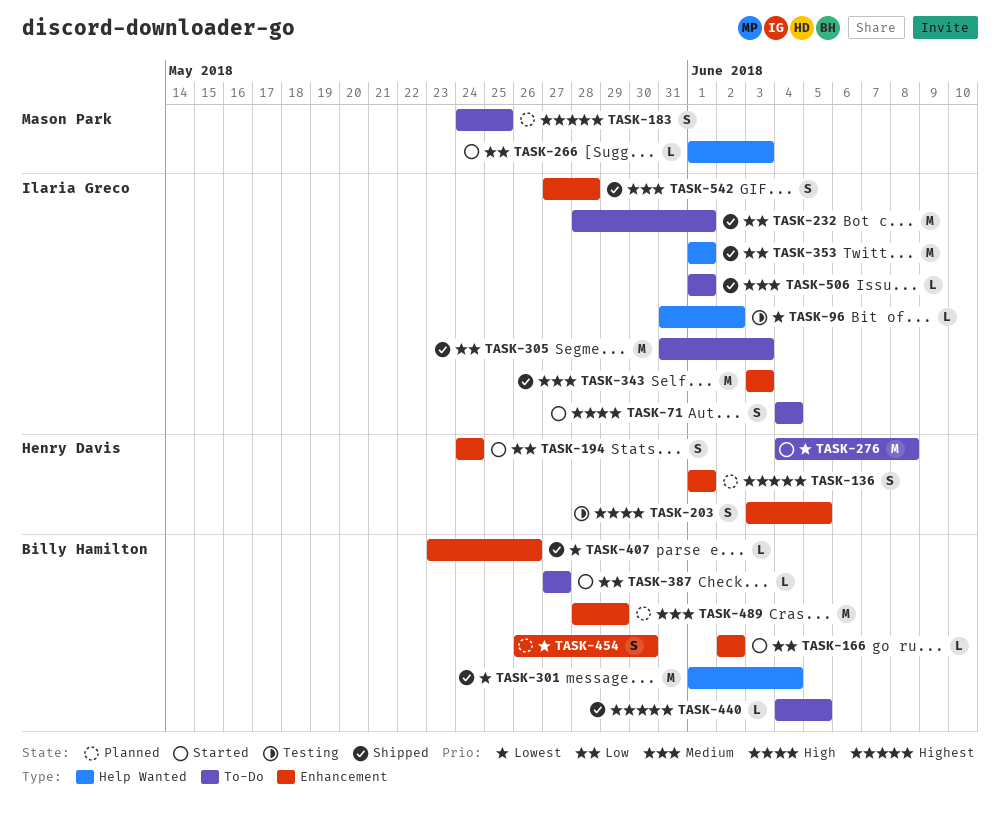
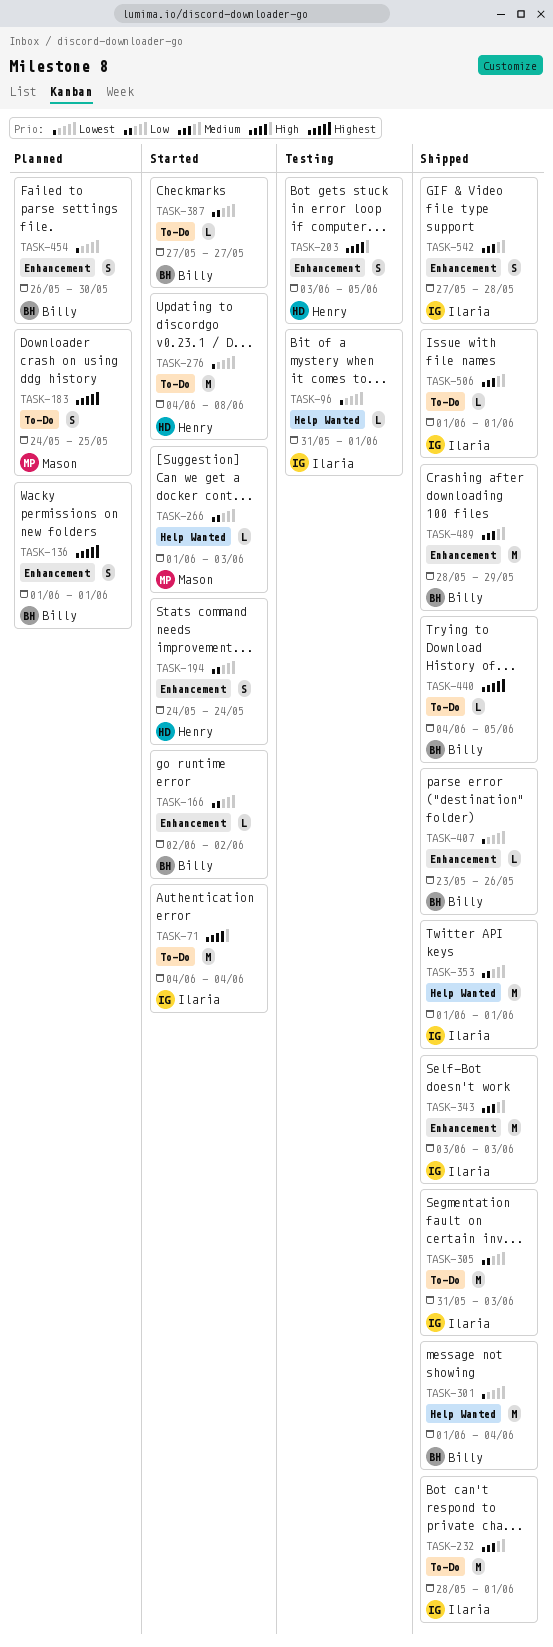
TASK-71, estimate: S -> M
TASK-96, due: Jun 2 -> Jun 1
TASK-136, owner: Henry Davis -> Billy Hamilton
TASK-232, priority: Low -> Medium
TASK-489, status: Planned -> Shipped

